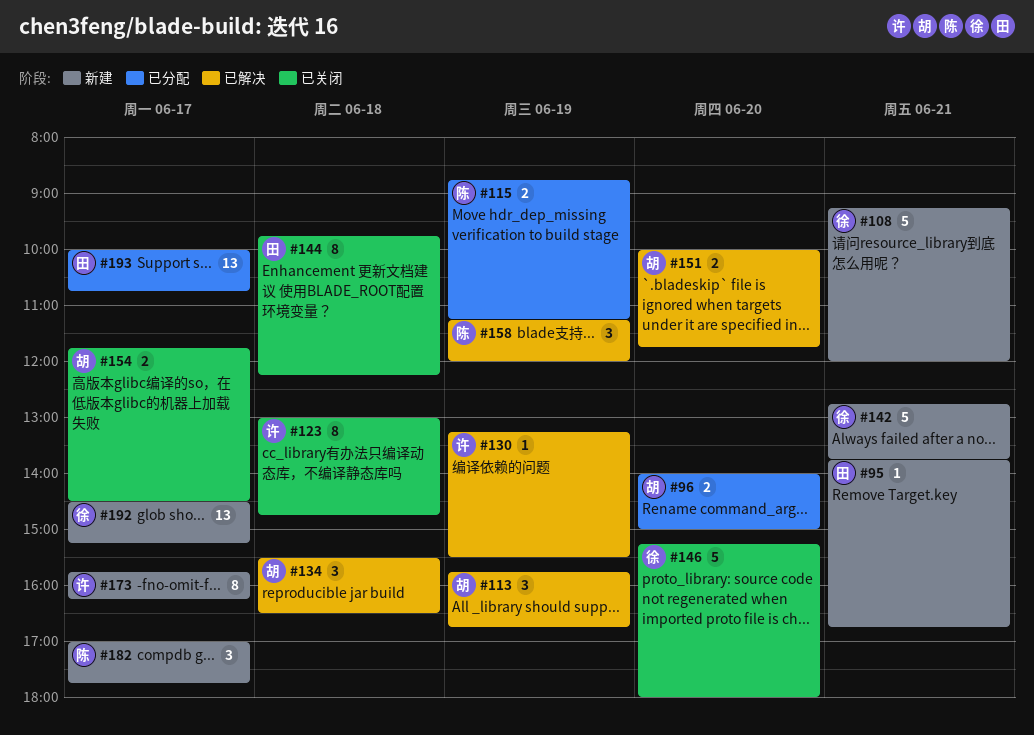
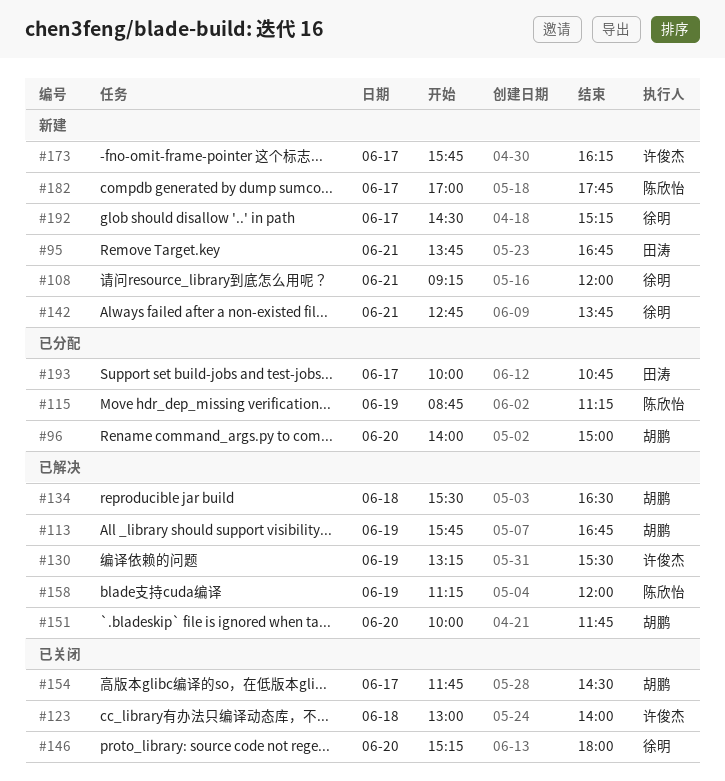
#123, ends: 14:45 -> 14:00
#144: present -> none

